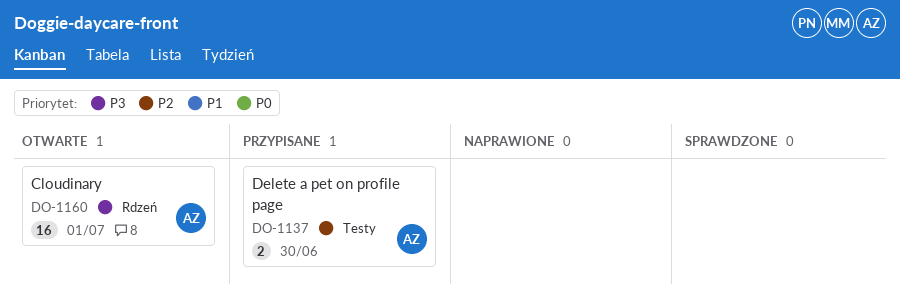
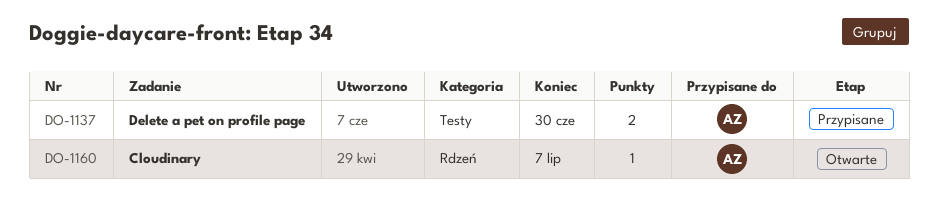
DO-1160, estimate: 16 -> 1
DO-1160, due: Jul 1 -> Jul 7

